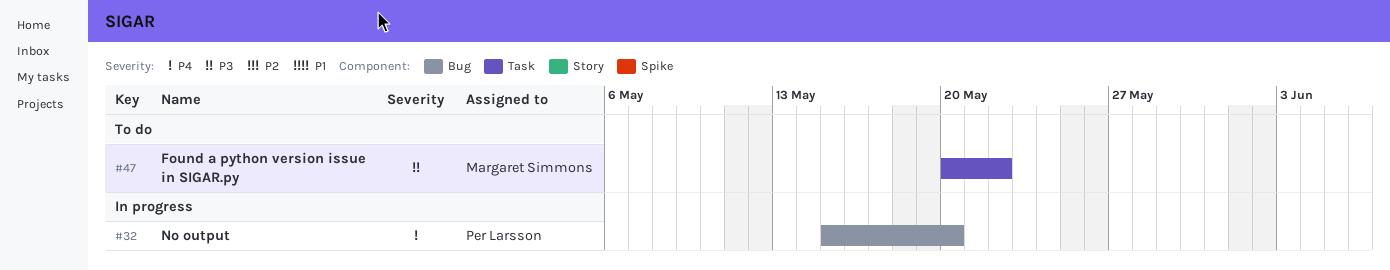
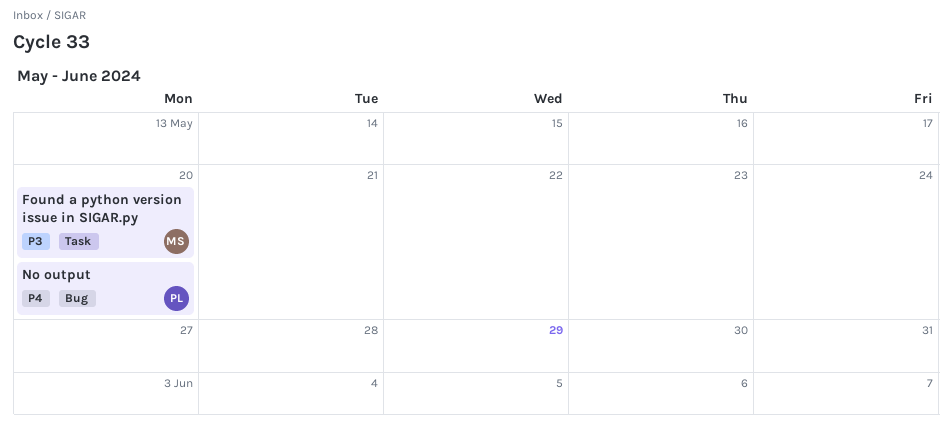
Found a python version issue in SIGAR.py, due: May 22 -> May 20

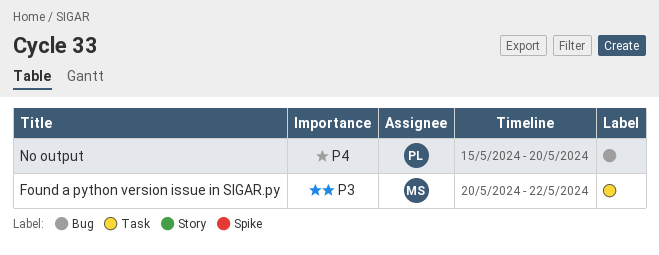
Found a python version issue in SIGAR.py, due: May 20 -> May 22

